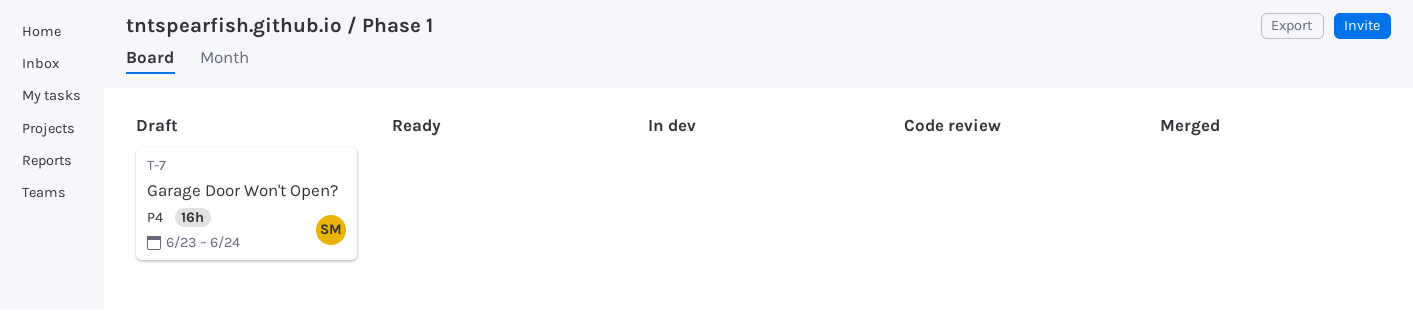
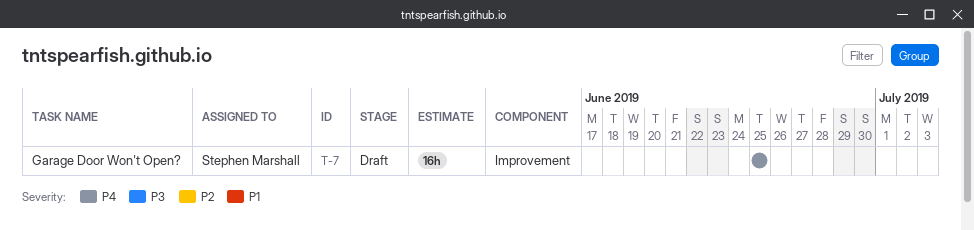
T-7, start: Jun 23 -> Jun 25
T-7, due: Jun 24 -> Jun 25

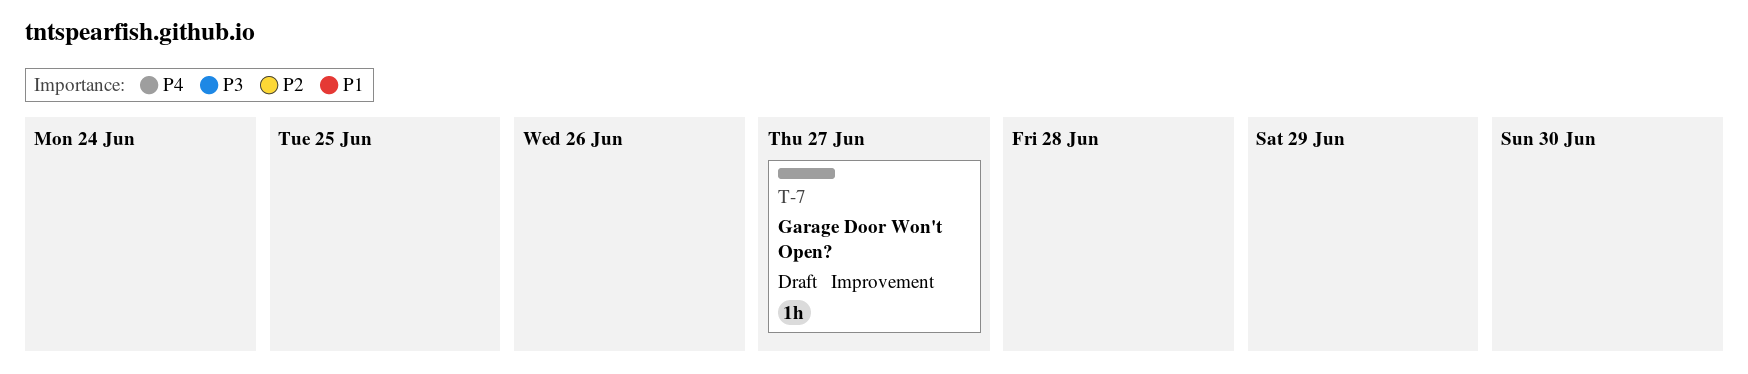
T-7, estimate: 16h -> 1h
T-7, due: Jun 25 -> Jun 27

